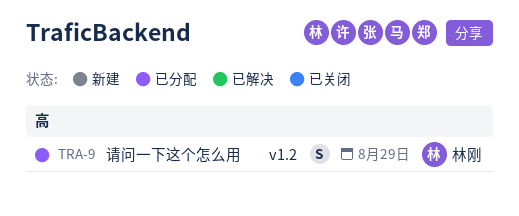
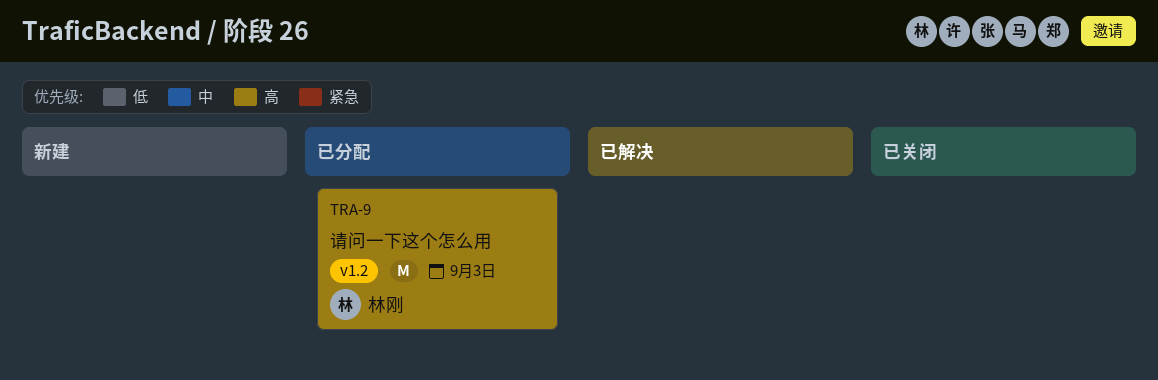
TRA-9, estimate: S -> M
TRA-9, due: Aug 29 -> Sep 3

